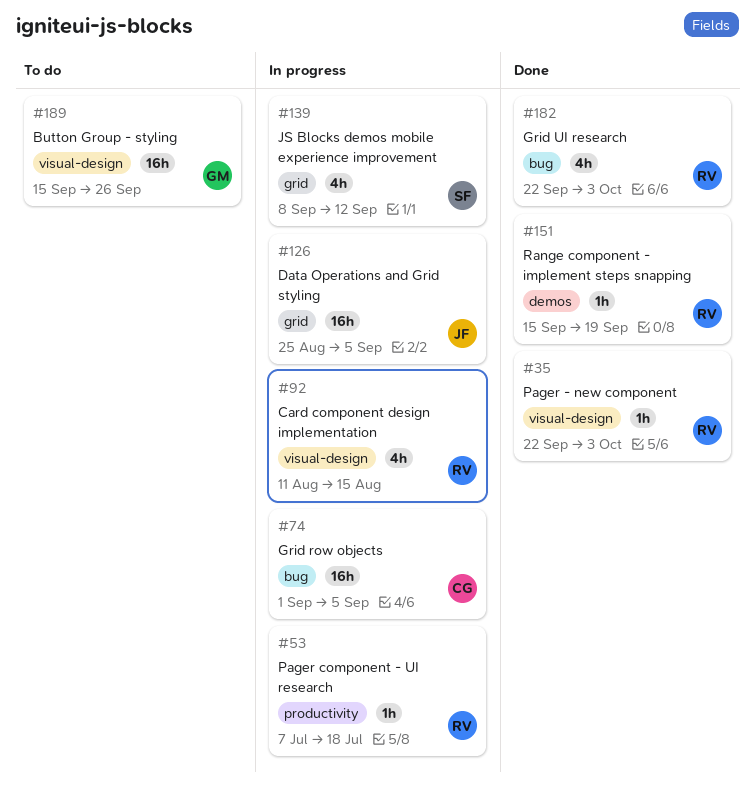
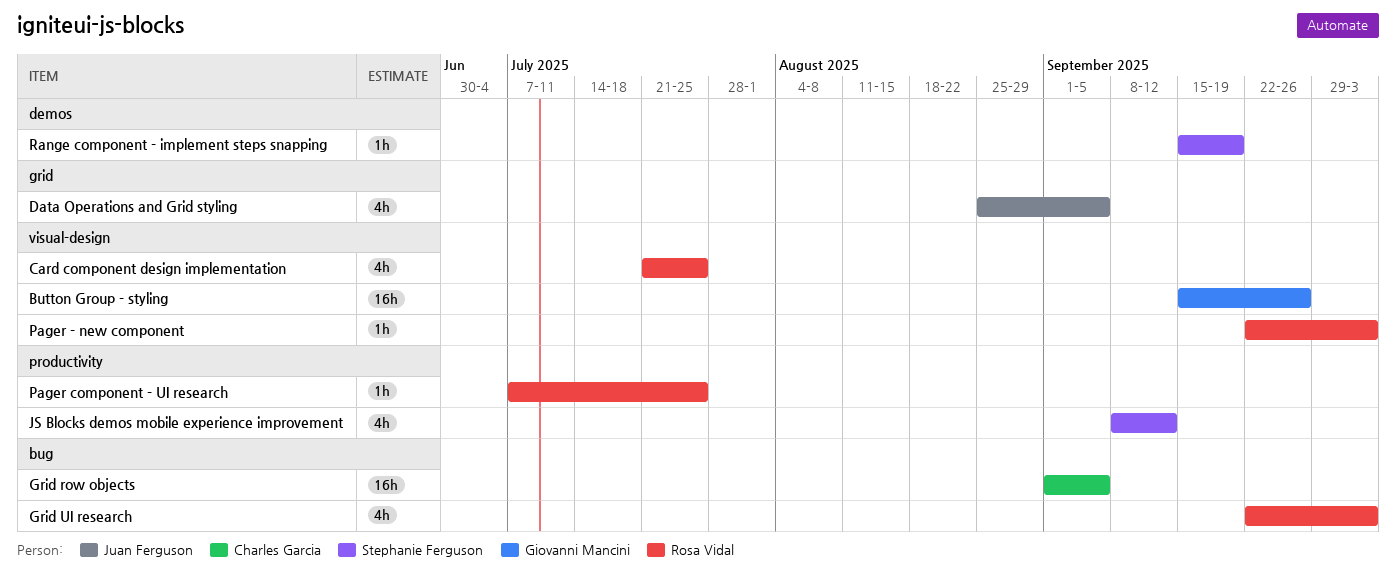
Card component design implementation, start: Aug 11 -> Jul 21
Card component design implementation, due: Aug 15 -> Jul 25
Data Operations and Grid styling, estimate: 16h -> 4h
JS Blocks demos mobile experience improvement, label: grid -> productivity
Pager component - UI research, due: Jul 18 -> Jul 25
Range component - implement steps snapping, owner: Rosa Vidal -> Stephanie Ferguson

